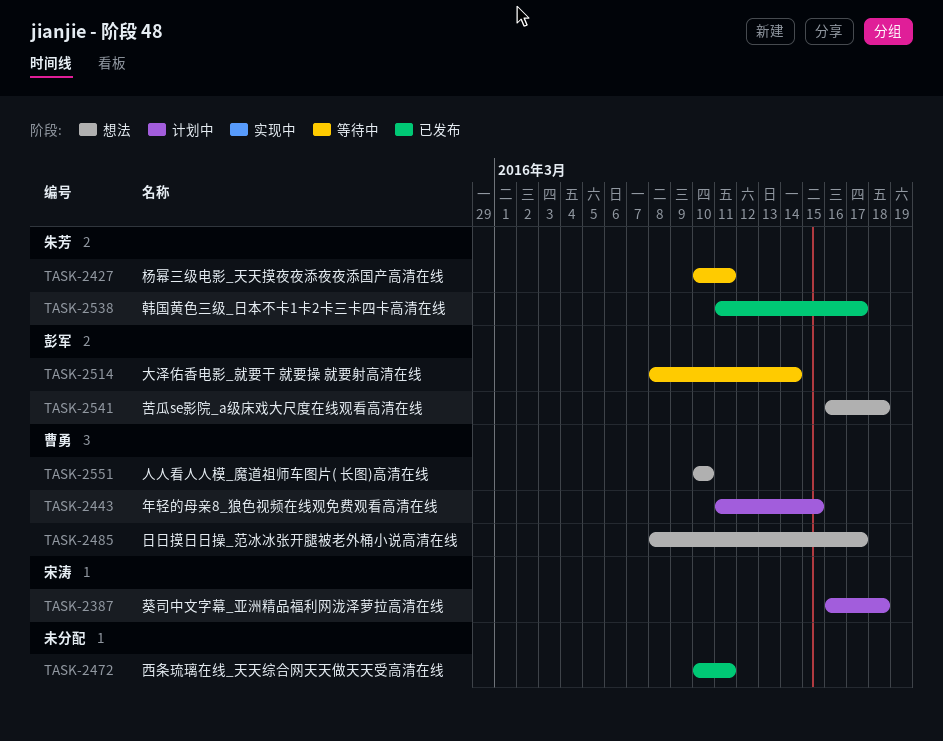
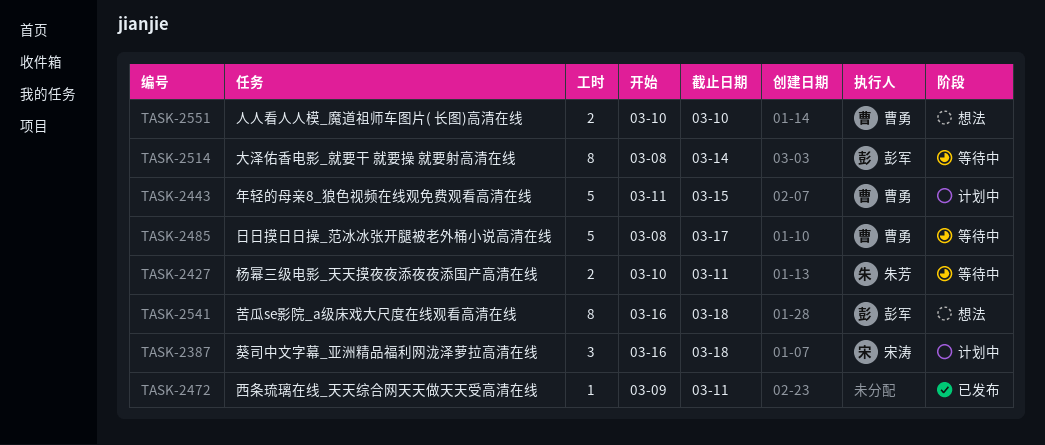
TASK-2472, start: Mar 10 -> Mar 9
TASK-2485, status: 想法 -> 等待中
TASK-2538: present -> none

